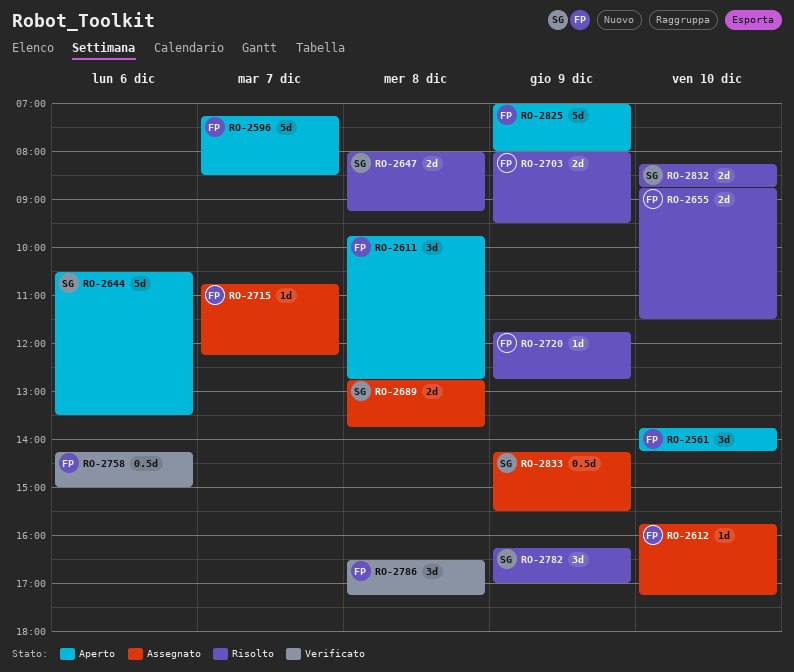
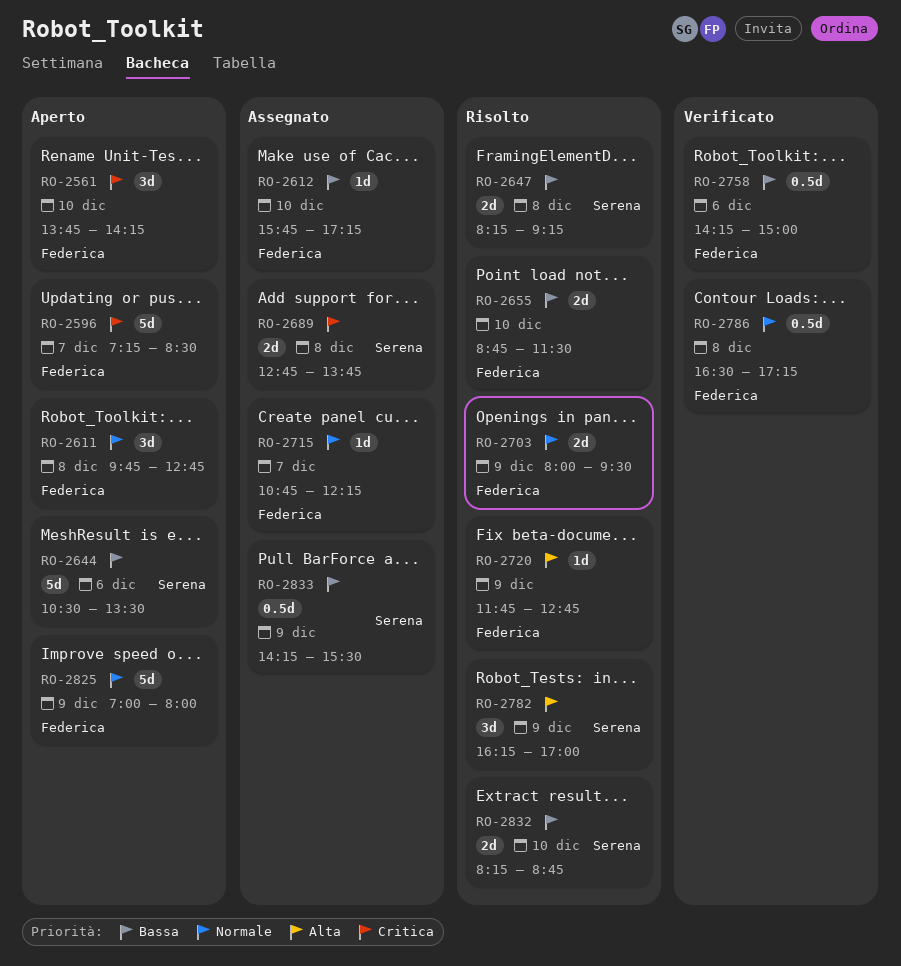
RO-2647, begins: 08:00 -> 08:15
RO-2786, estimate: 3d -> 0.5d

